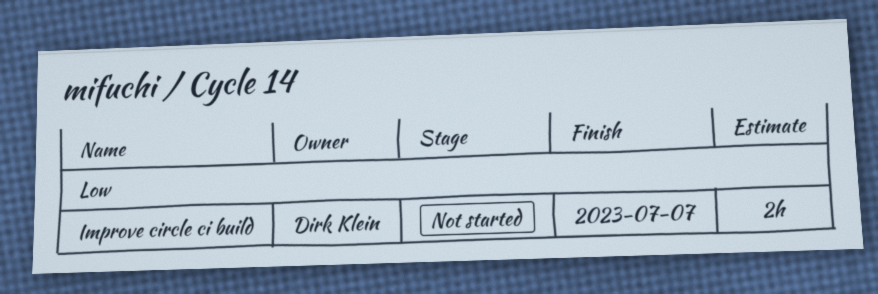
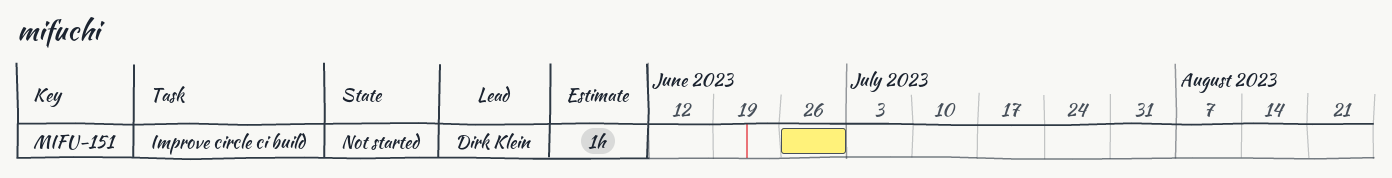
Improve circle ci build, estimate: 2h -> 1h
Improve circle ci build, due: Jul 7 -> Jun 30

